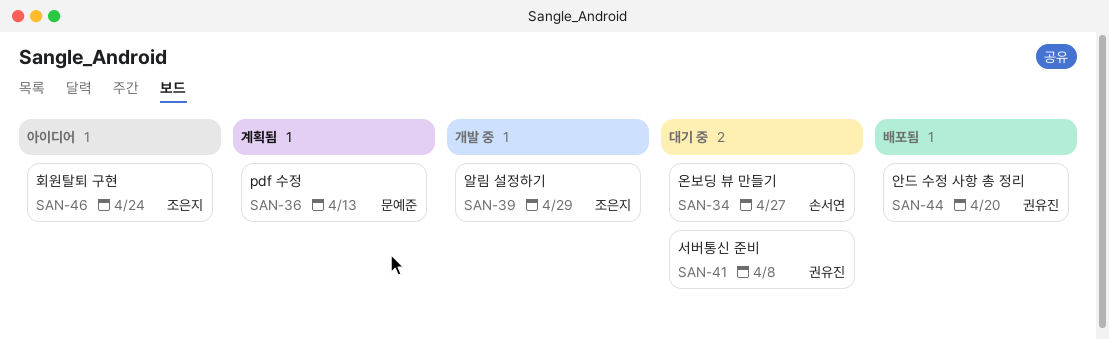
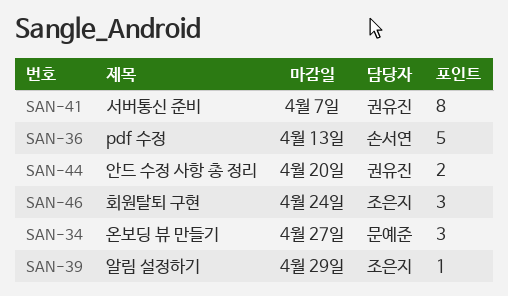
SAN-34, owner: 손서연 -> 문예준
SAN-36, owner: 문예준 -> 손서연
SAN-41, due: Apr 8 -> Apr 7

